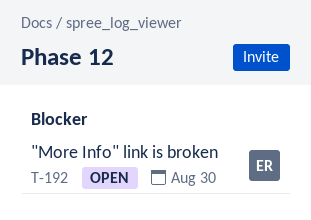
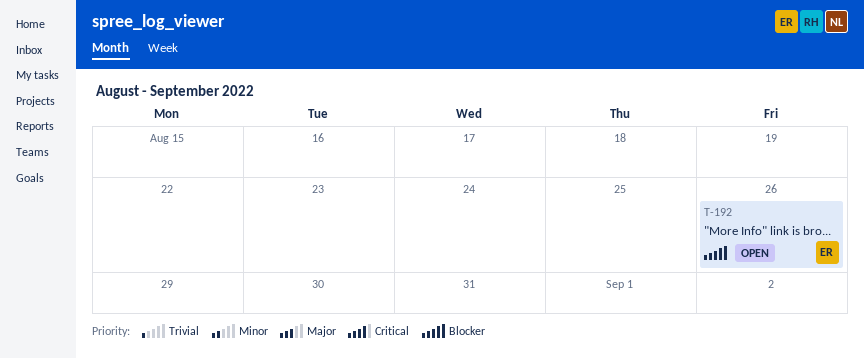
T-192, due: Aug 30 -> Aug 26

